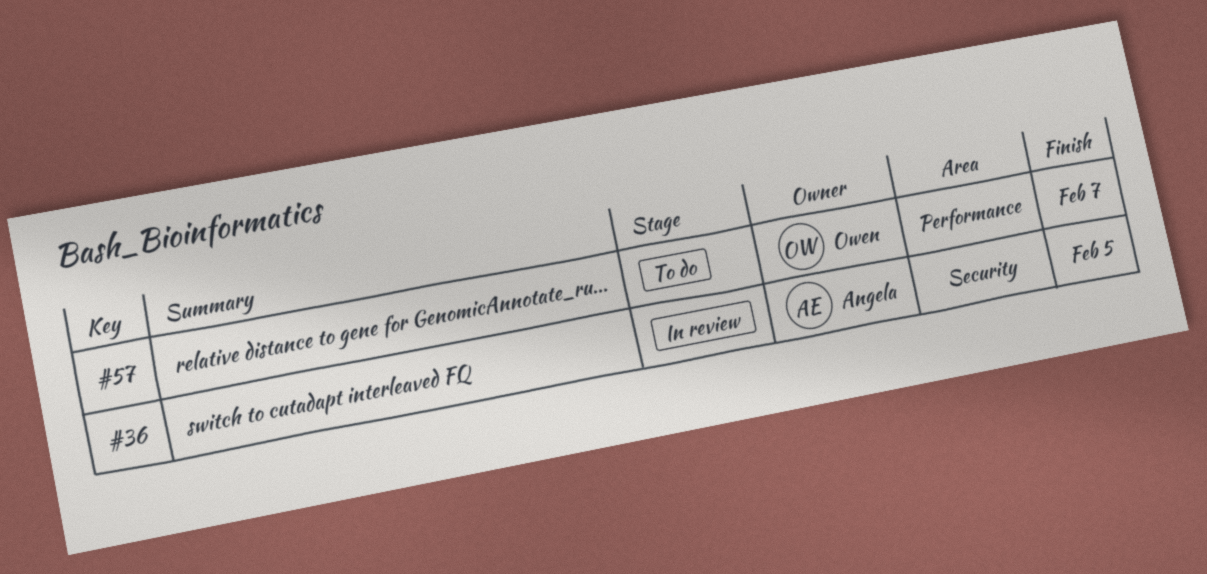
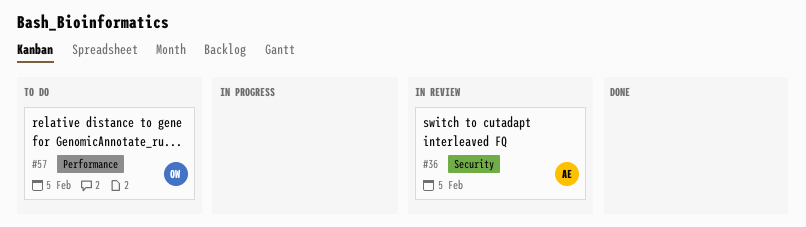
#57, due: Feb 7 -> Feb 5

